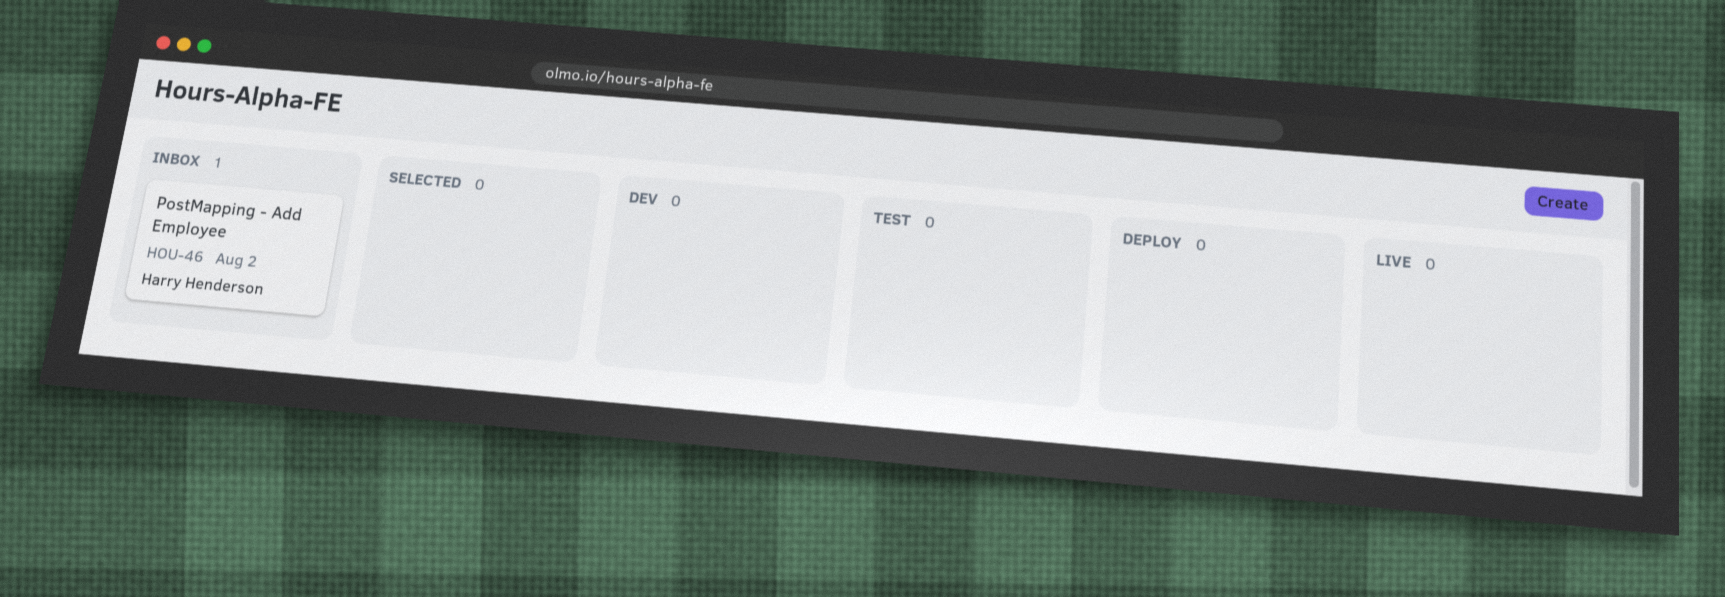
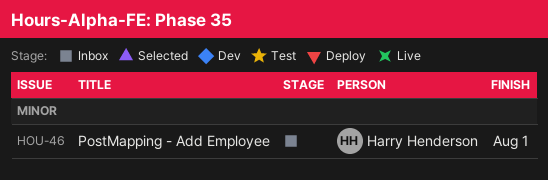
HOU-46, due: Aug 2 -> Aug 1

